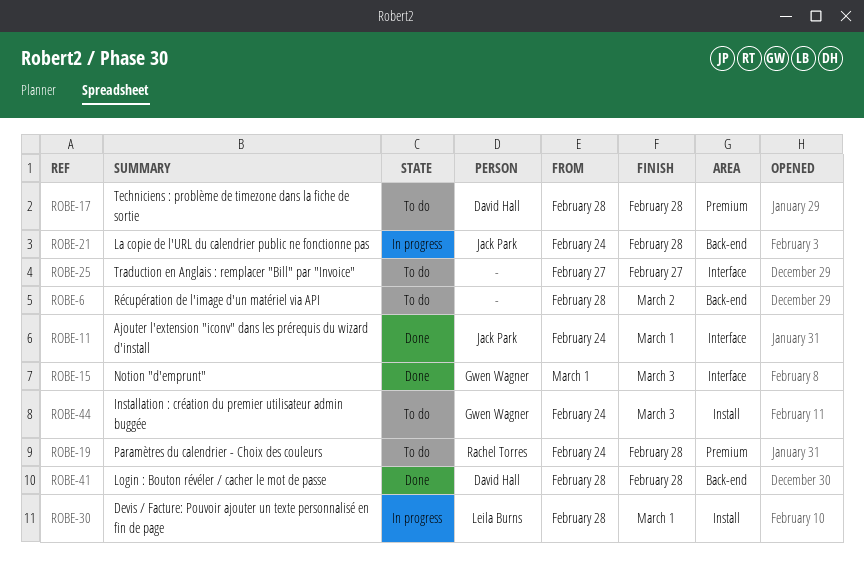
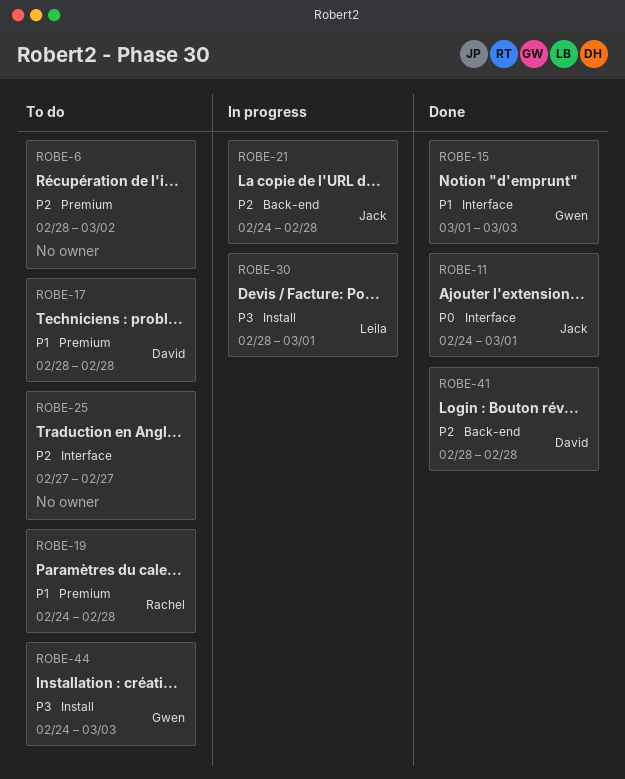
ROBE-6, label: Back-end -> Premium

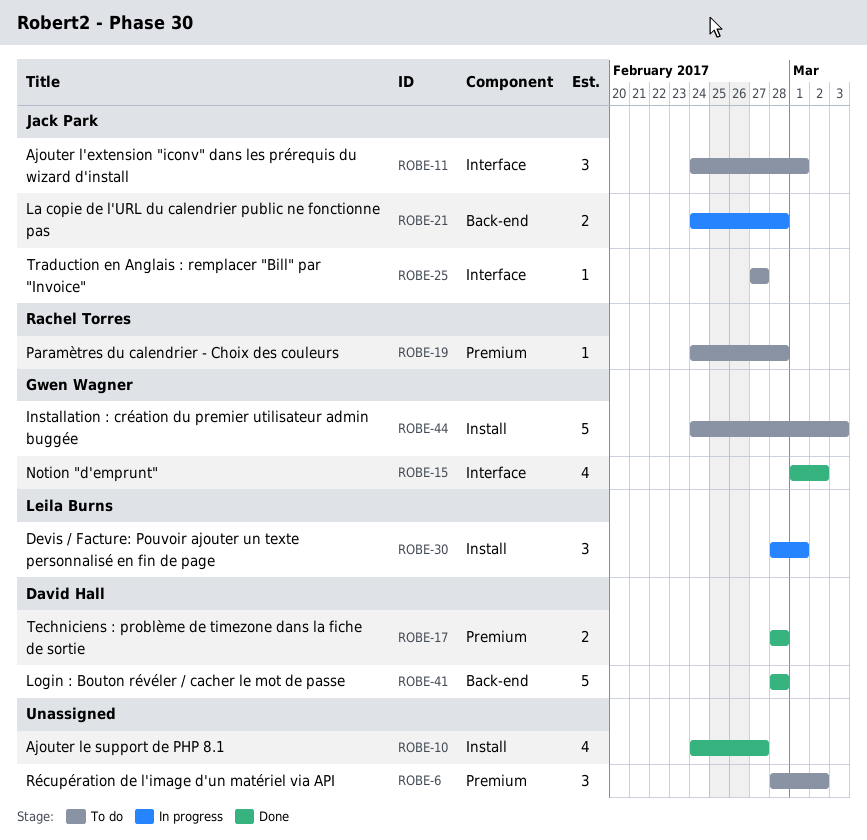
ROBE-10: none -> present
ROBE-11, status: Done -> To do
ROBE-15, due: Mar 3 -> Mar 2
ROBE-17, status: To do -> Done
ROBE-25, owner: none -> Jack Park

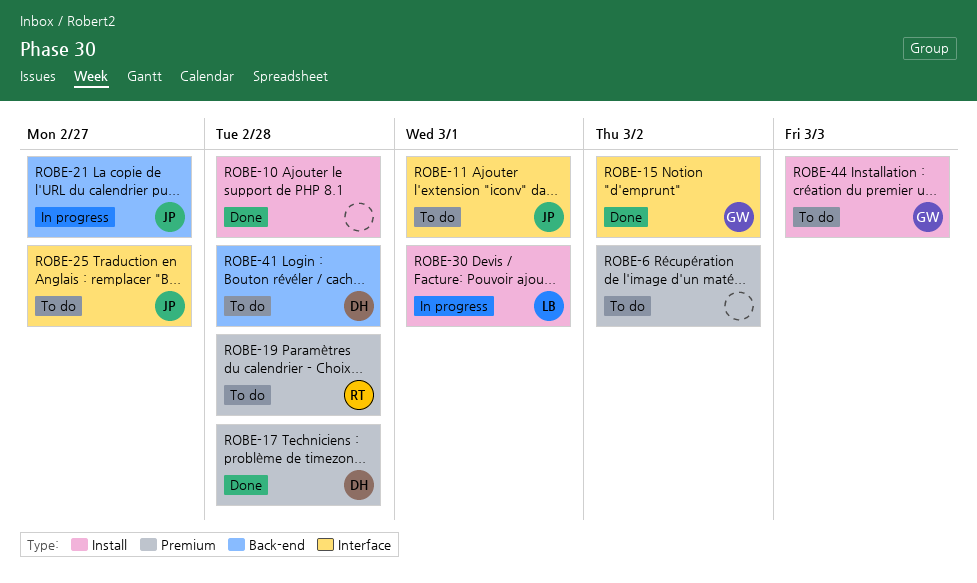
ROBE-10, due: Feb 27 -> Feb 28
ROBE-21, due: Feb 28 -> Feb 27
ROBE-41, status: Done -> To do

